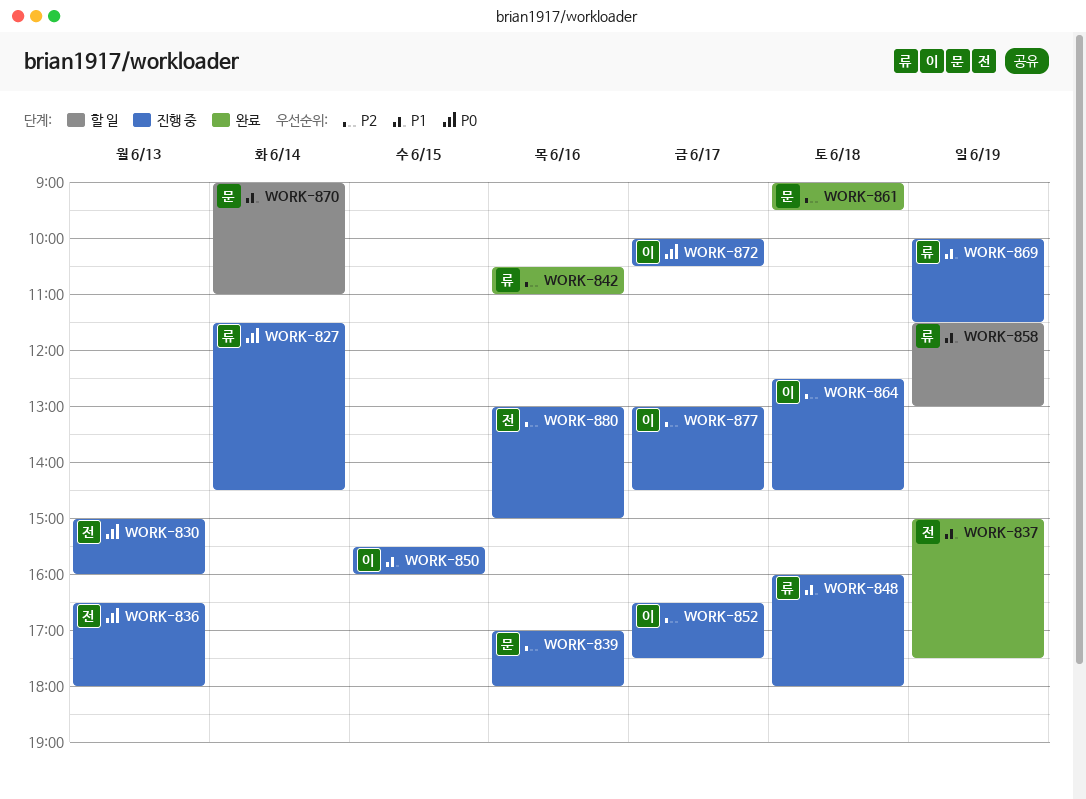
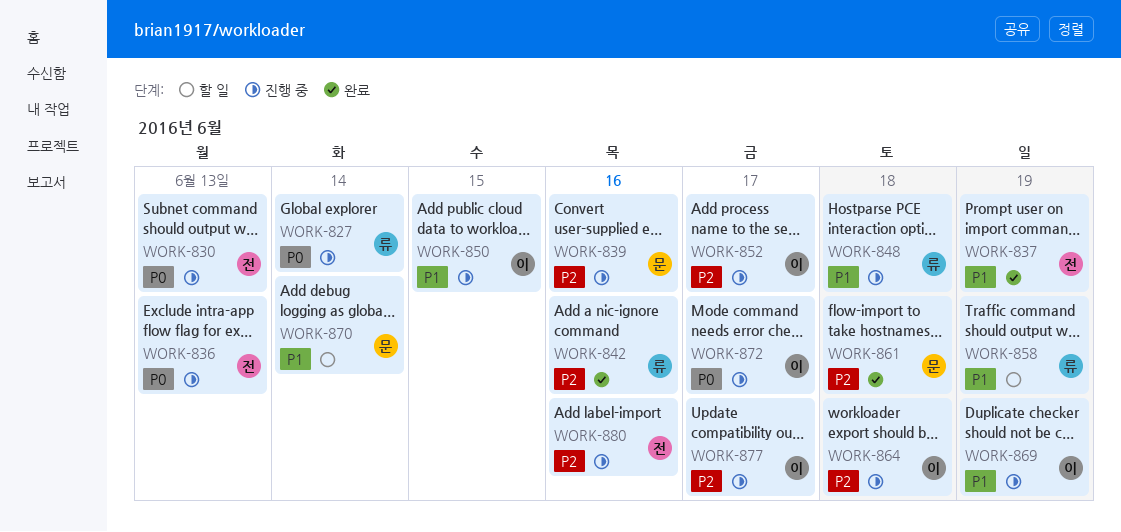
WORK-869, owner: 류 -> 이

